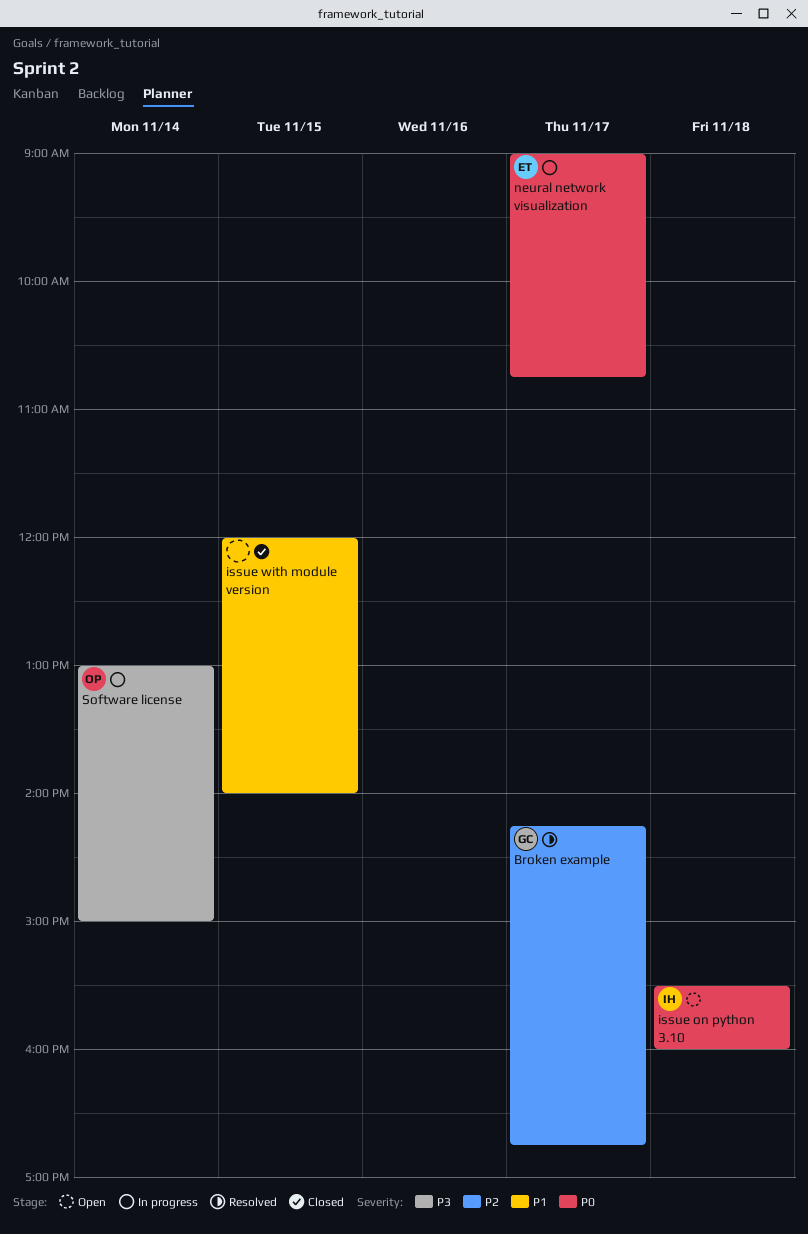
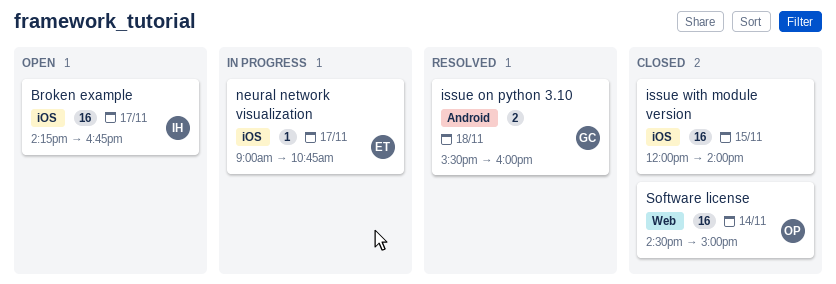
Broken example, status: Resolved -> Open
Broken example, owner: GC -> IH
issue on python 3.10, status: Open -> Resolved
issue on python 3.10, owner: IH -> GC
Software license, status: In progress -> Closed
Software license, begins: 13:00 -> 14:30

